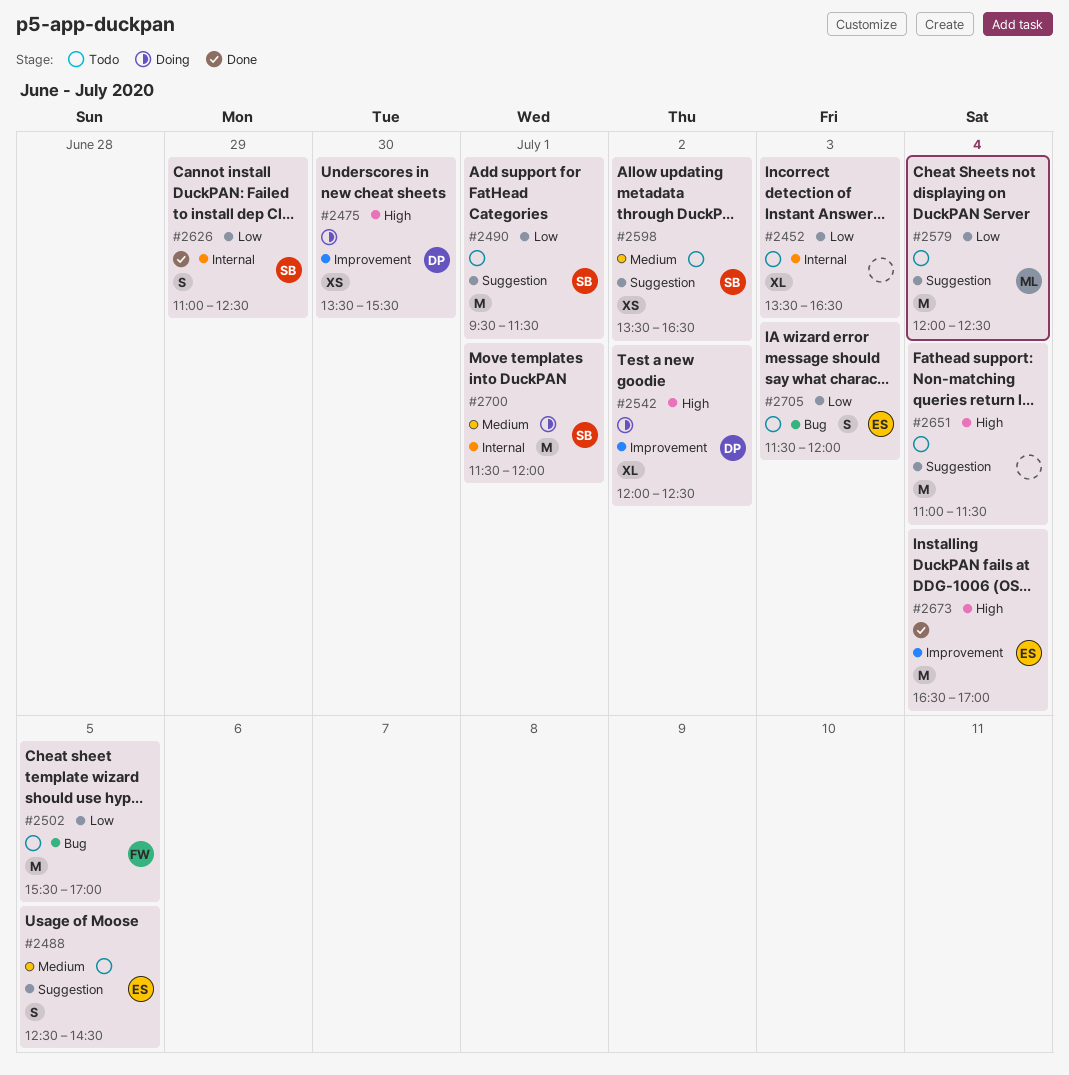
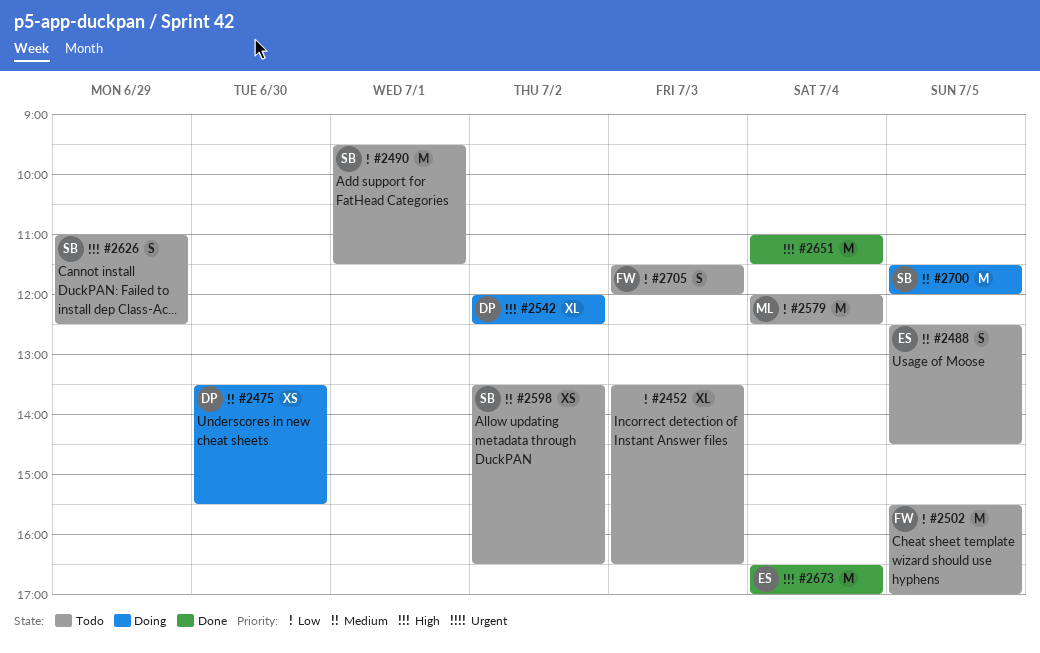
#2475, priority: High -> Medium
#2626, status: Done -> Todo
#2626, priority: Low -> High
#2651, status: Todo -> Done
#2700, day: Jul 1 -> Jul 5
#2705, owner: ES -> FW

